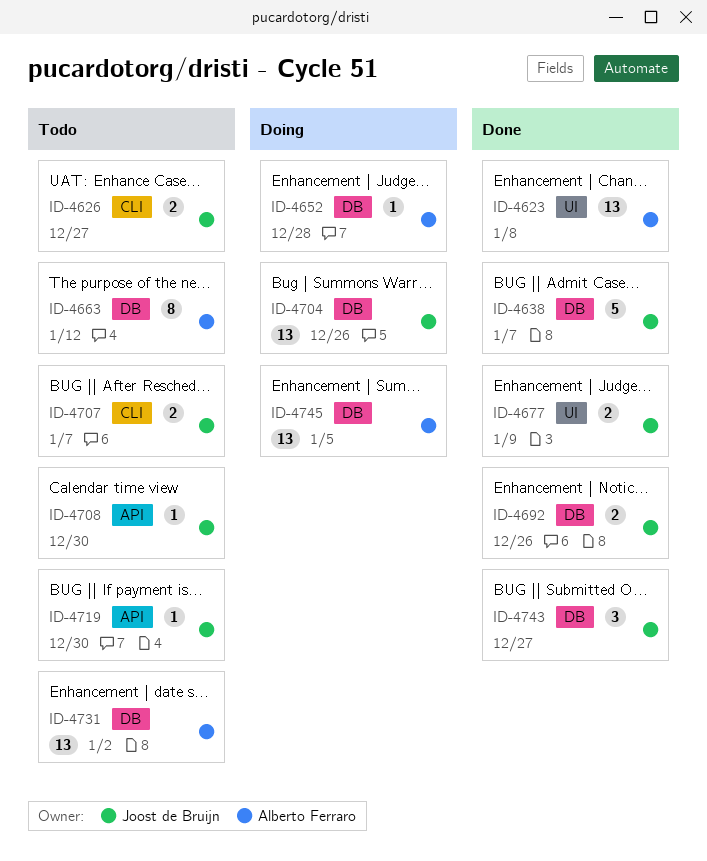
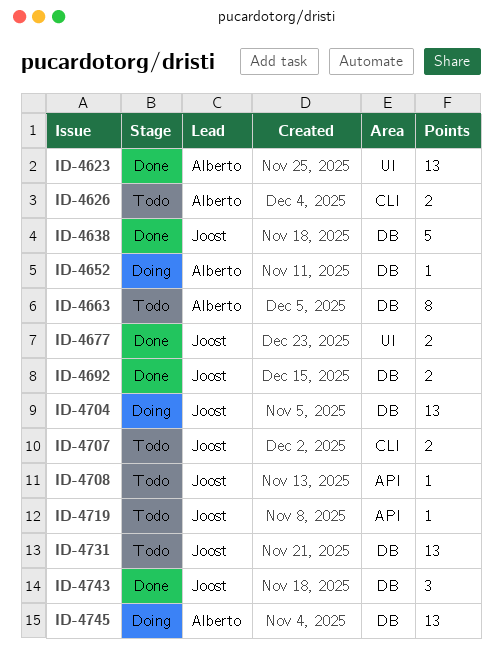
ID-4626, owner: Joost de Bruijn -> Alberto Ferraro
ID-4731, owner: Alberto Ferraro -> Joost de Bruijn

